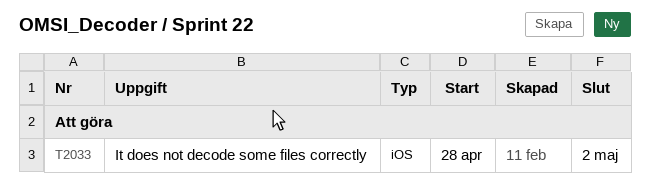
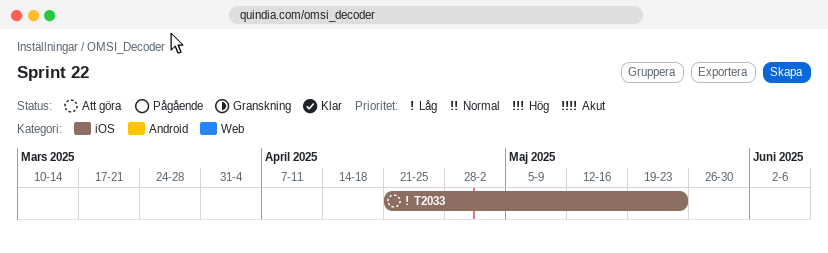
T2033, start: Apr 28 -> Apr 21
T2033, due: May 2 -> May 23

